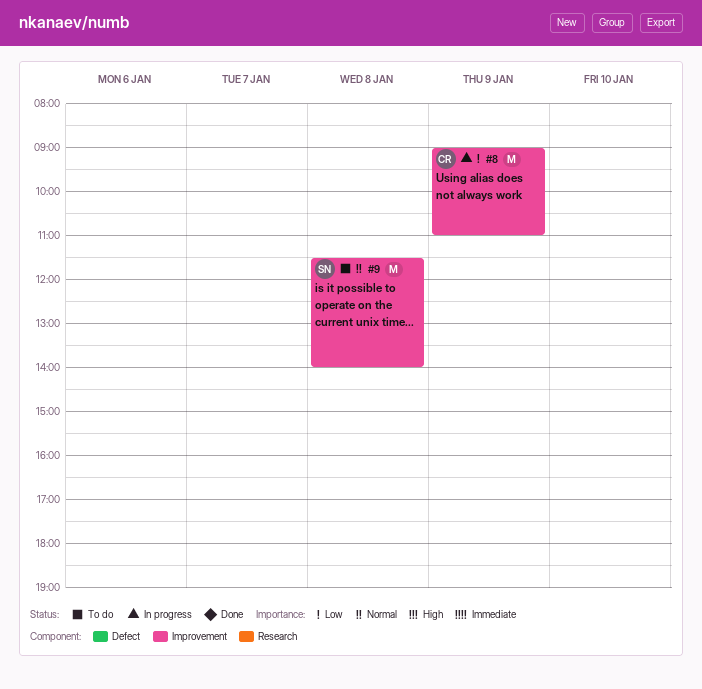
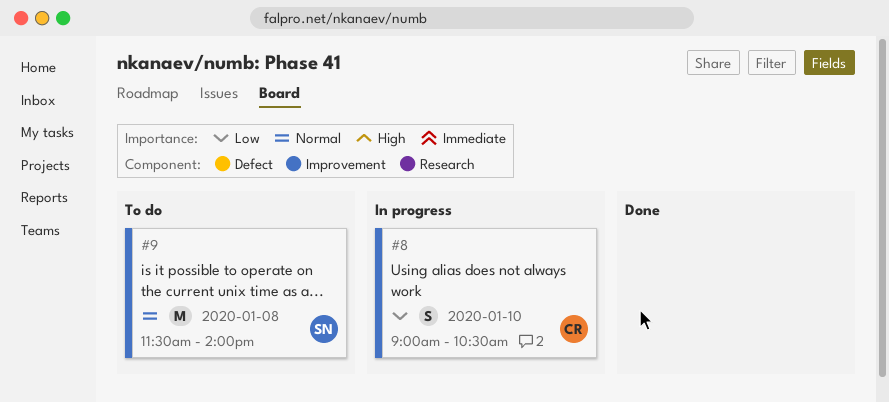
#8, estimate: M -> S
#8, day: Jan 9 -> Jan 10
#8, ends: 11:00 -> 10:30

